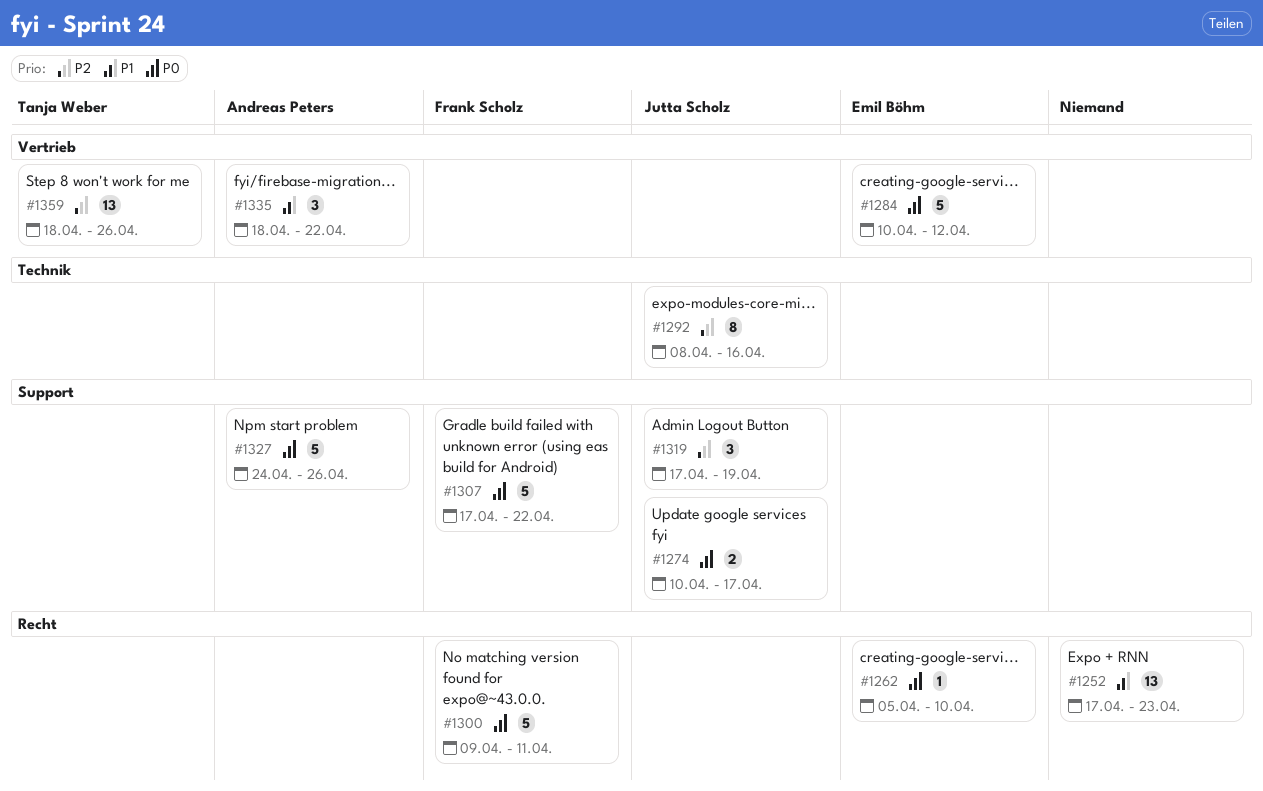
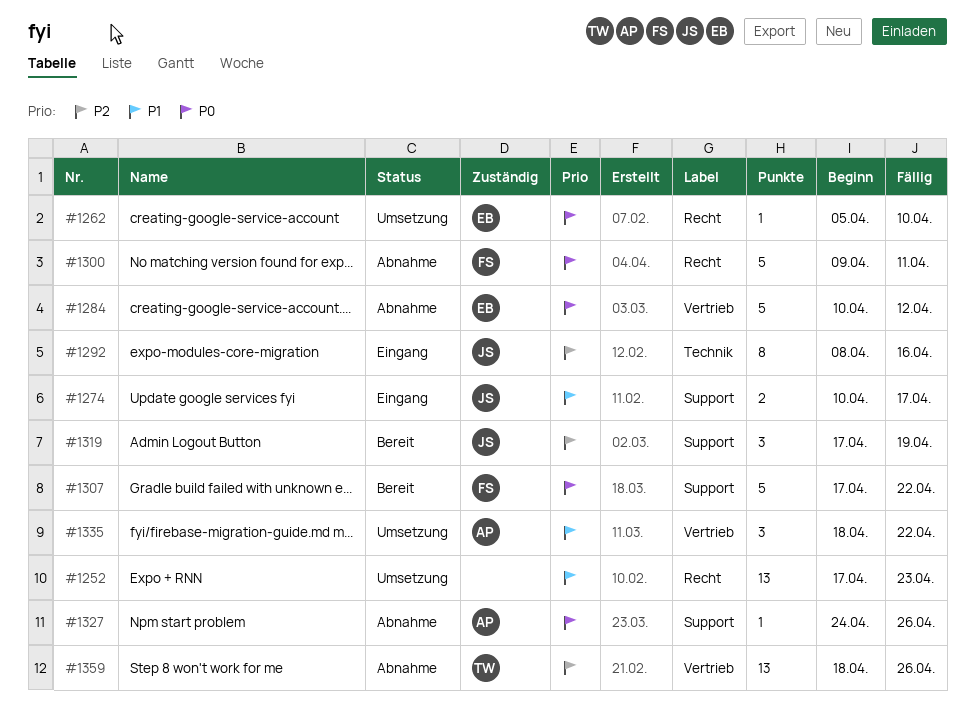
#1274, priority: P0 -> P1
#1327, estimate: 5 -> 1

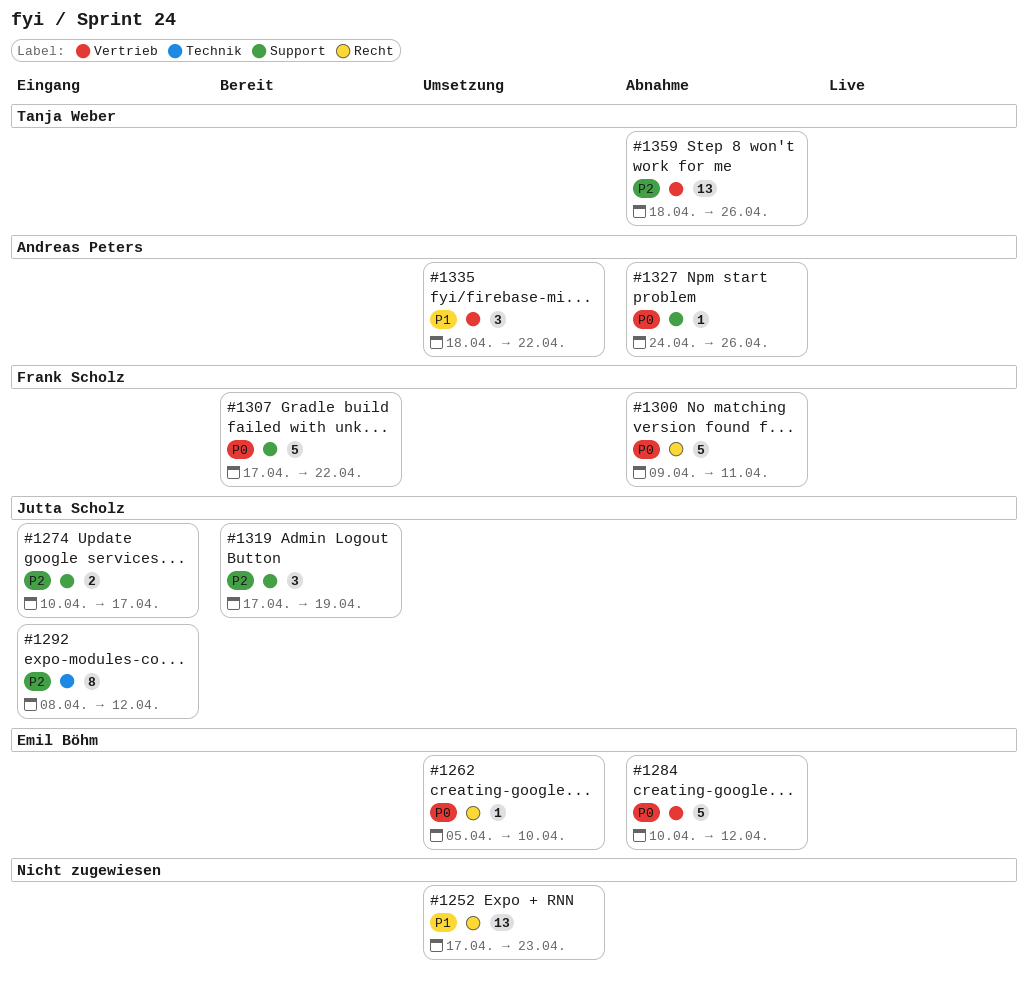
#1274, priority: P1 -> P2
#1292, due: Apr 16 -> Apr 12

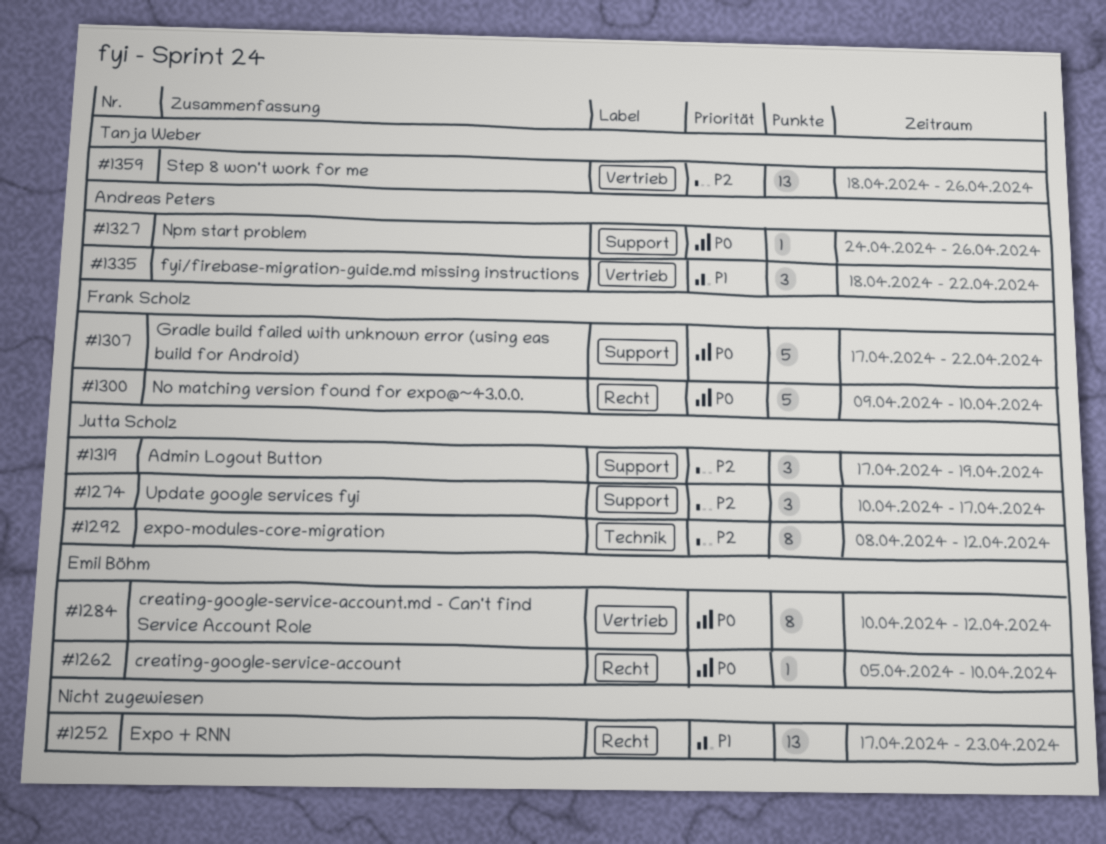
#1274, estimate: 2 -> 3
#1284, estimate: 5 -> 8
#1300, due: Apr 11 -> Apr 10

